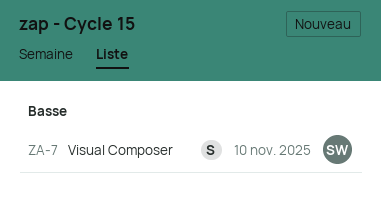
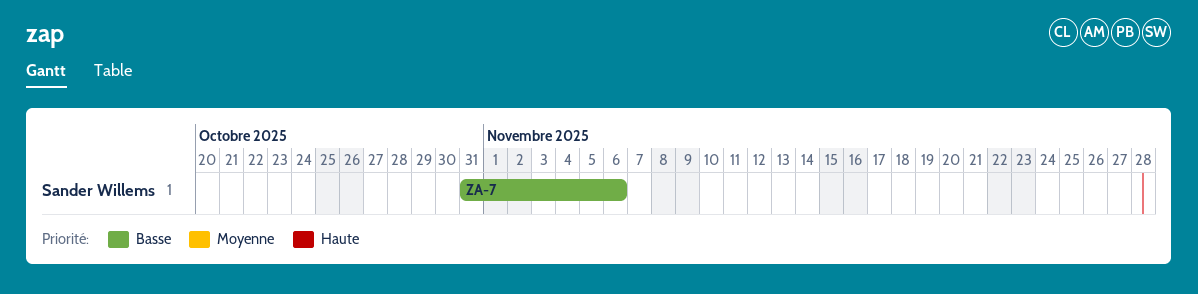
ZA-7, due: Nov 10 -> Nov 6

